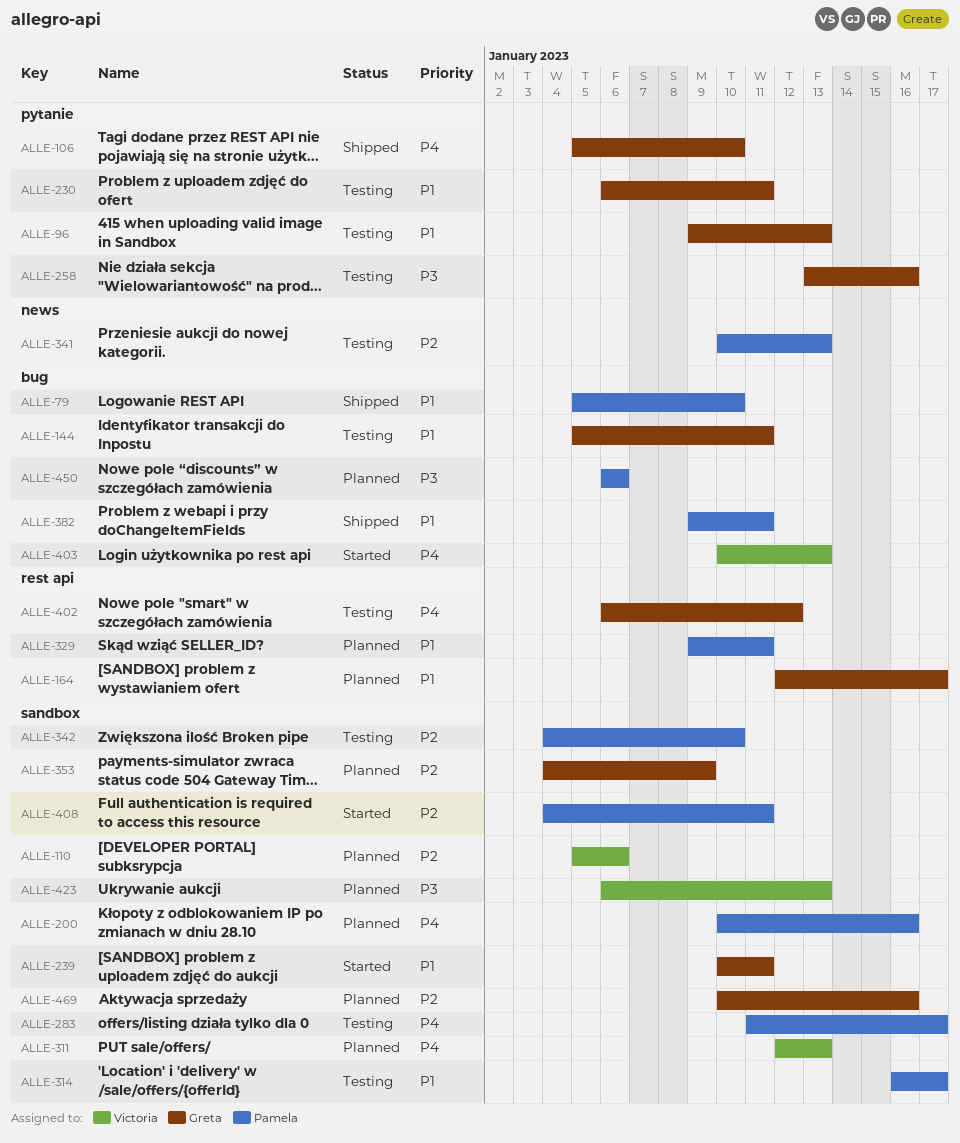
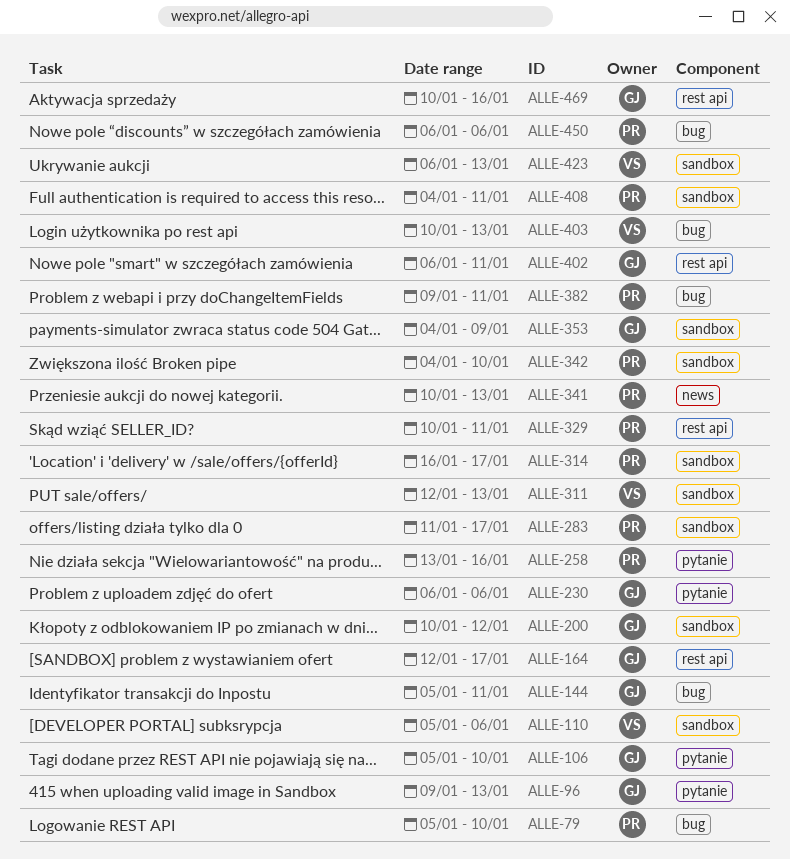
ALLE-200, owner: Pamela -> Greta
ALLE-200, due: Jan 16 -> Jan 12
ALLE-230, due: Jan 11 -> Jan 6
ALLE-239: present -> none
ALLE-258, owner: Greta -> Pamela
ALLE-329, start: Jan 9 -> Jan 10
ALLE-402, due: Jan 12 -> Jan 11
ALLE-469, label: sandbox -> rest api

